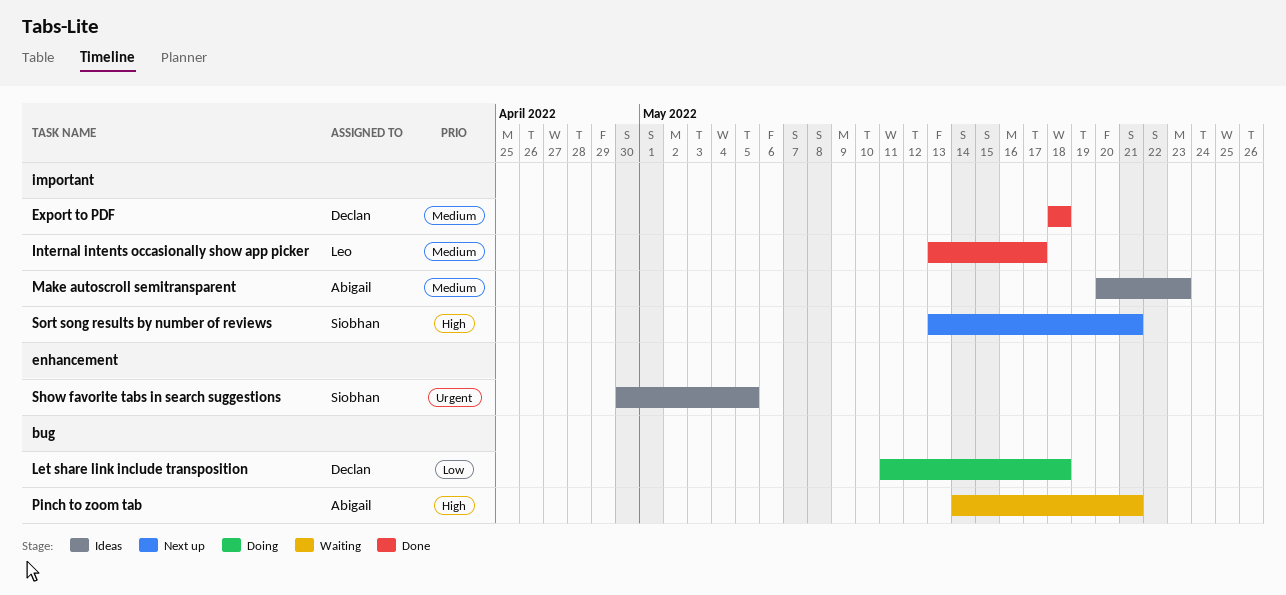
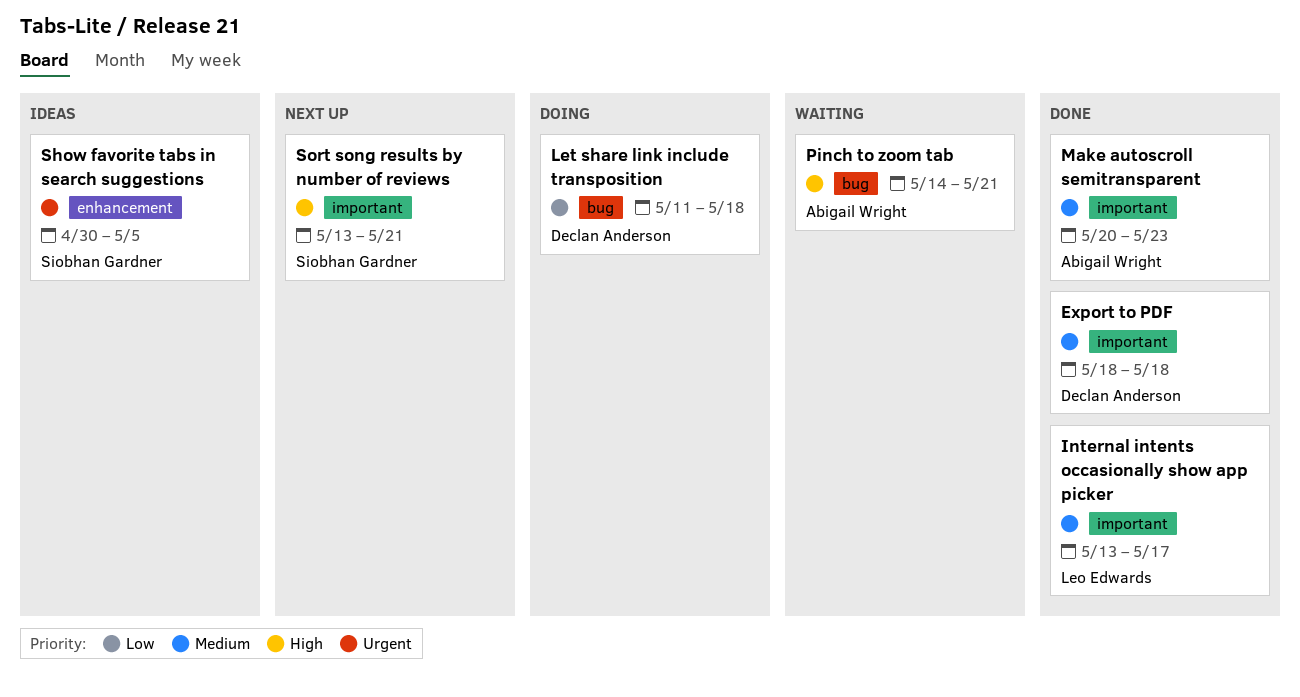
Make autoscroll semitransparent, status: Ideas -> Done

